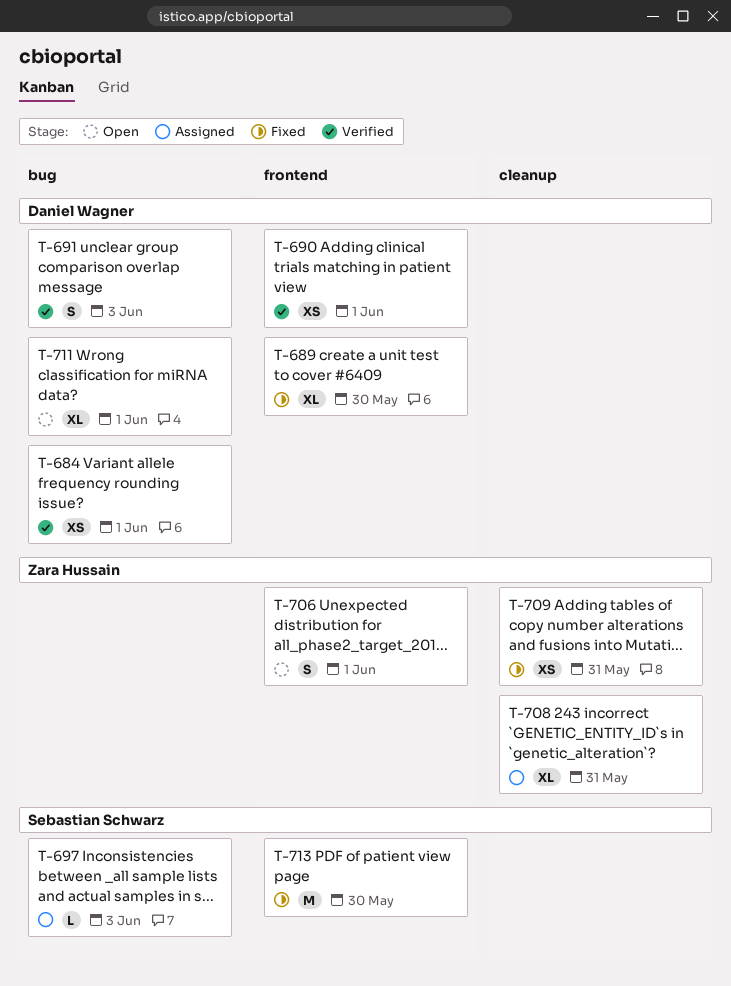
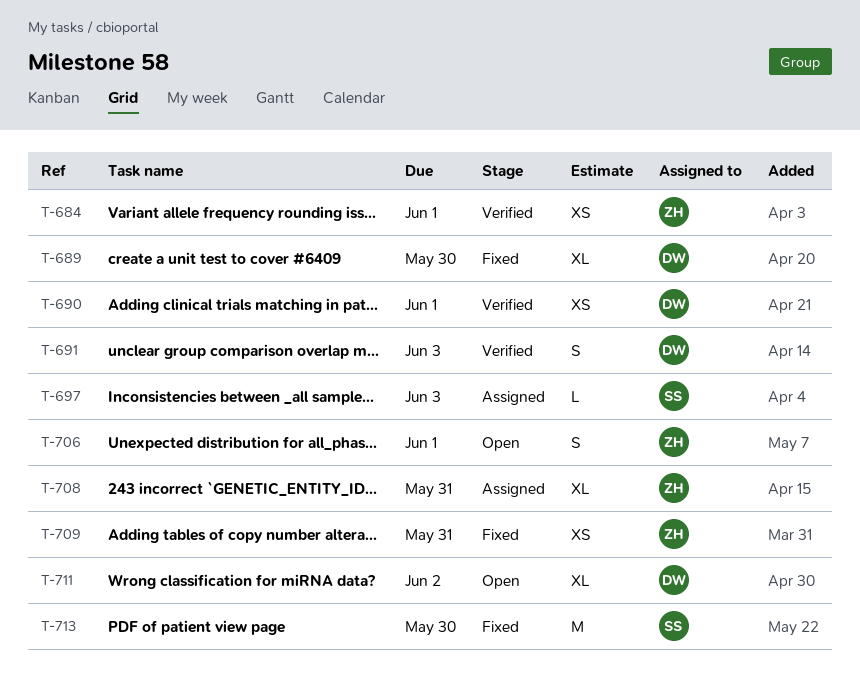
T-684, owner: Daniel Wagner -> Zara Hussain
T-711, due: Jun 1 -> Jun 2

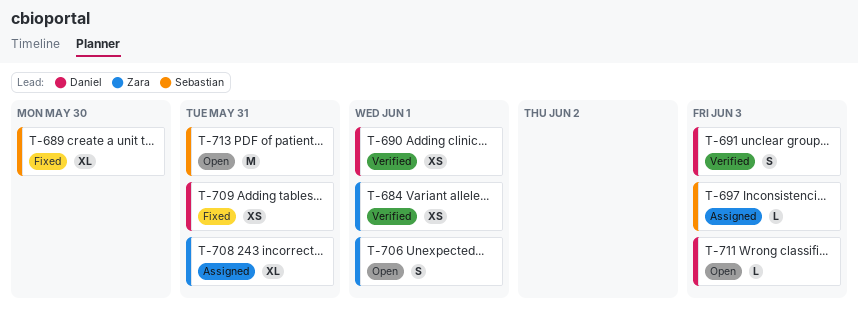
T-689, owner: Daniel -> Sebastian
T-709, owner: Zara -> Daniel
T-711, estimate: XL -> L
T-711, due: Jun 2 -> Jun 3
T-713, status: Fixed -> Open
T-713, due: May 30 -> May 31

